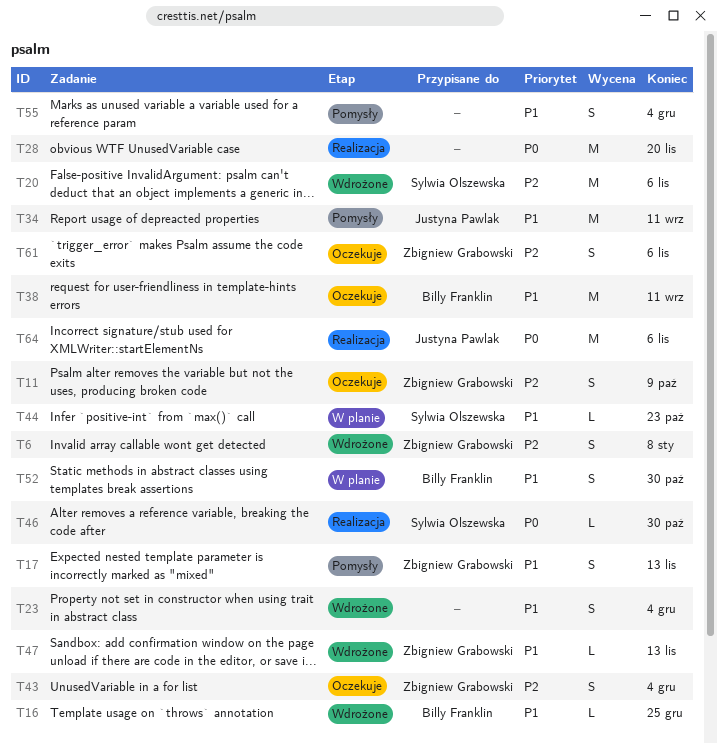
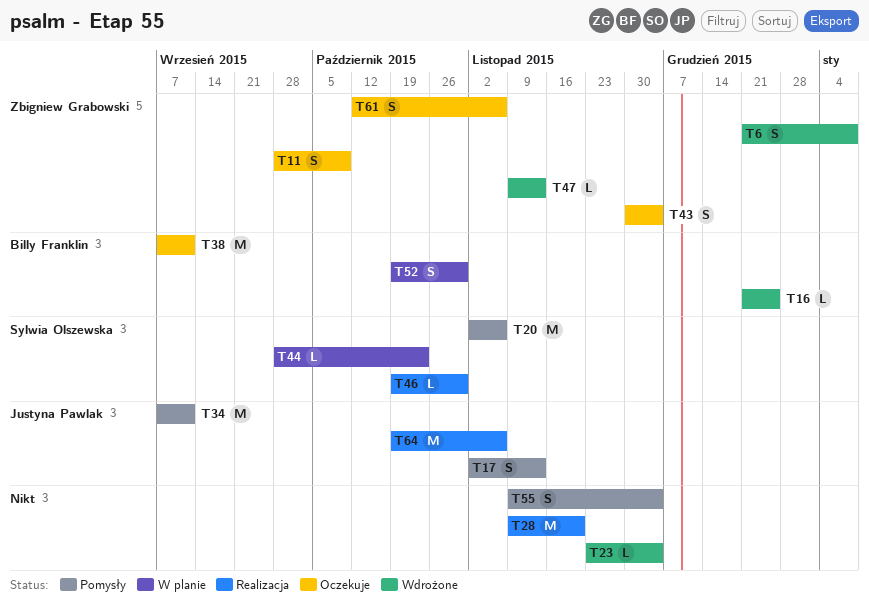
T17, owner: Zbigniew Grabowski -> Justyna Pawlak
T20, status: Wdrożone -> Pomysły
T23, estimate: S -> L

